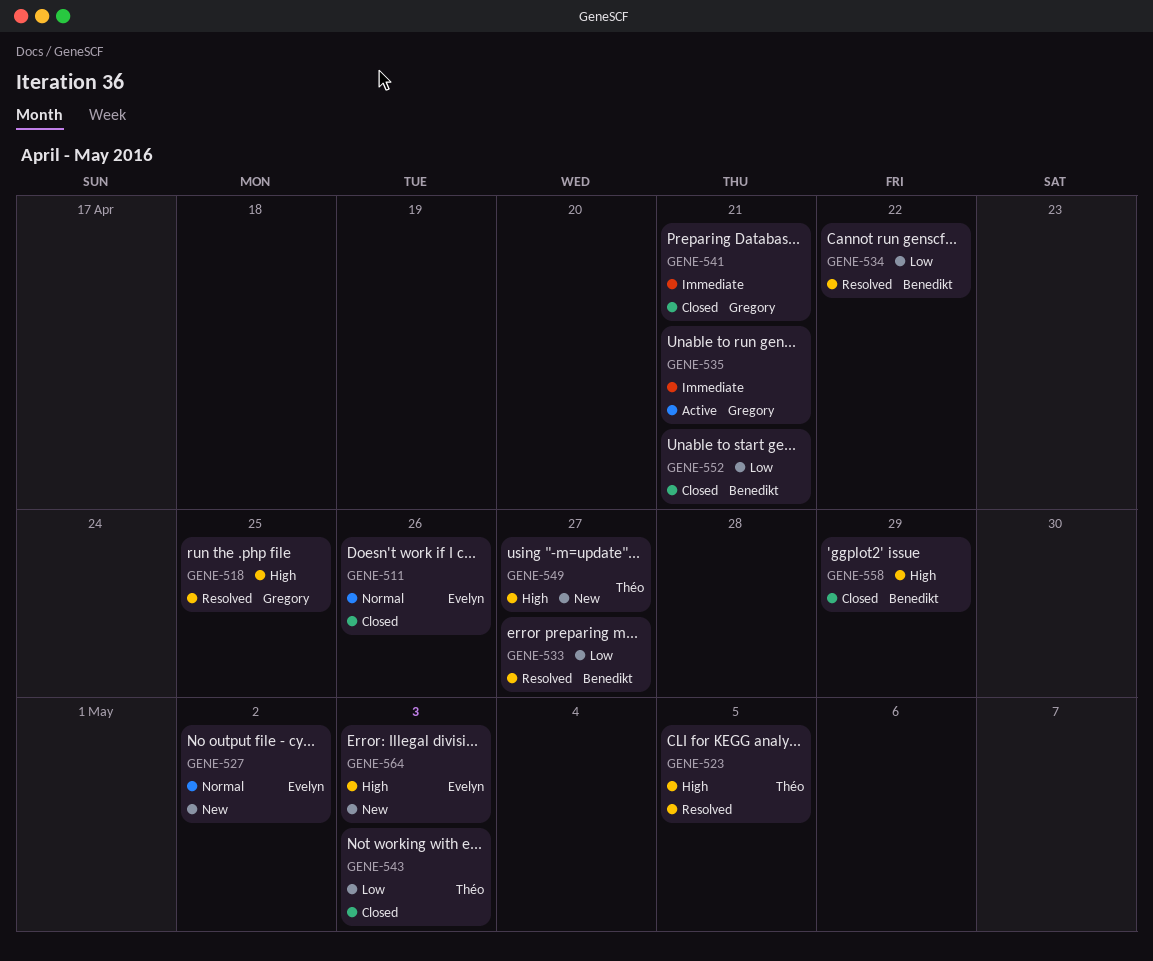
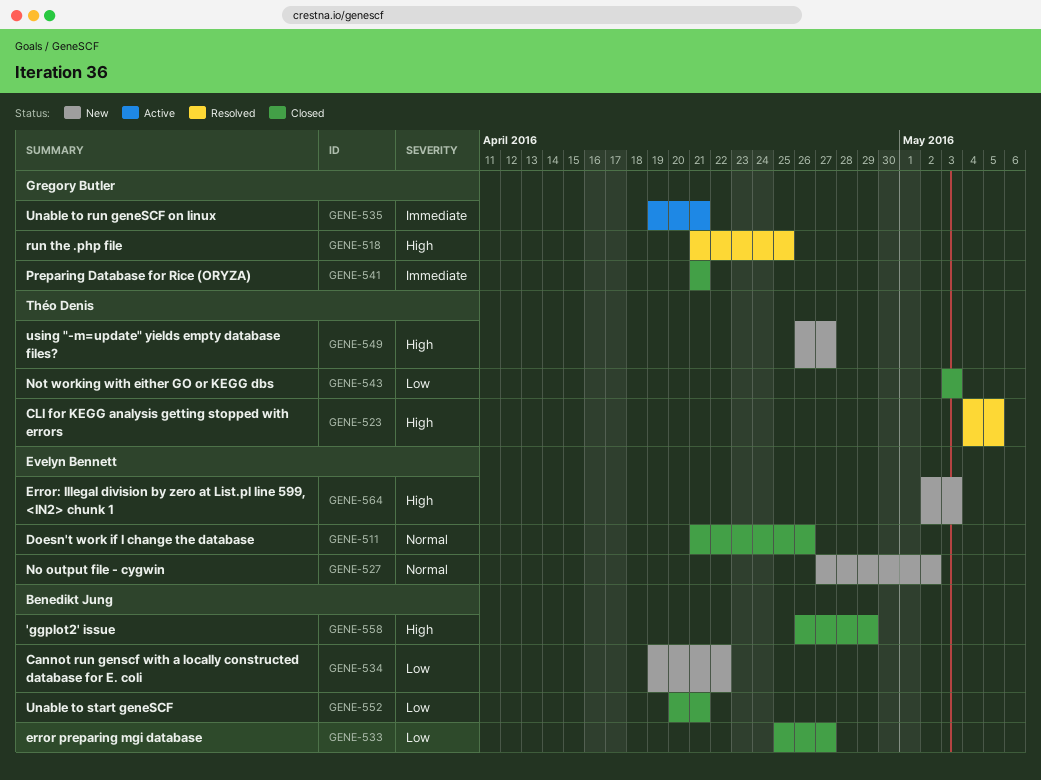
GENE-533, status: Resolved -> Closed
GENE-534, status: Resolved -> New

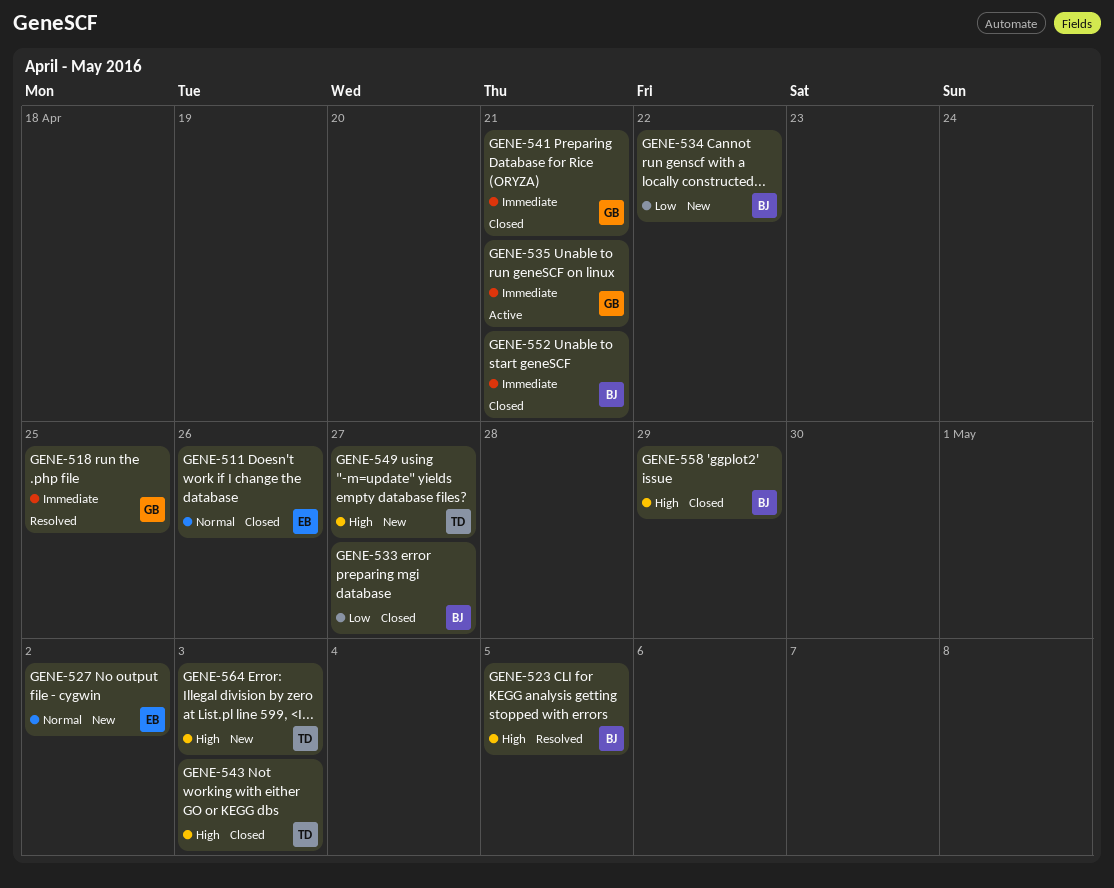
GENE-518, priority: High -> Immediate
GENE-523, owner: Théo Denis -> Benedikt Jung
GENE-543, priority: Low -> High
GENE-552, priority: Low -> Immediate
GENE-564, owner: Evelyn Bennett -> Théo Denis

